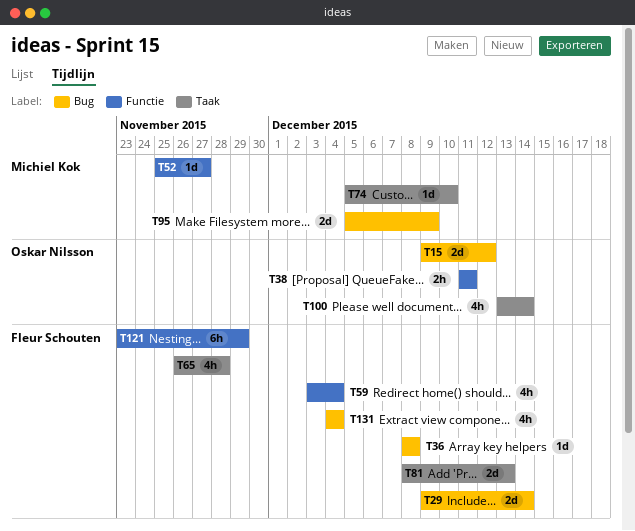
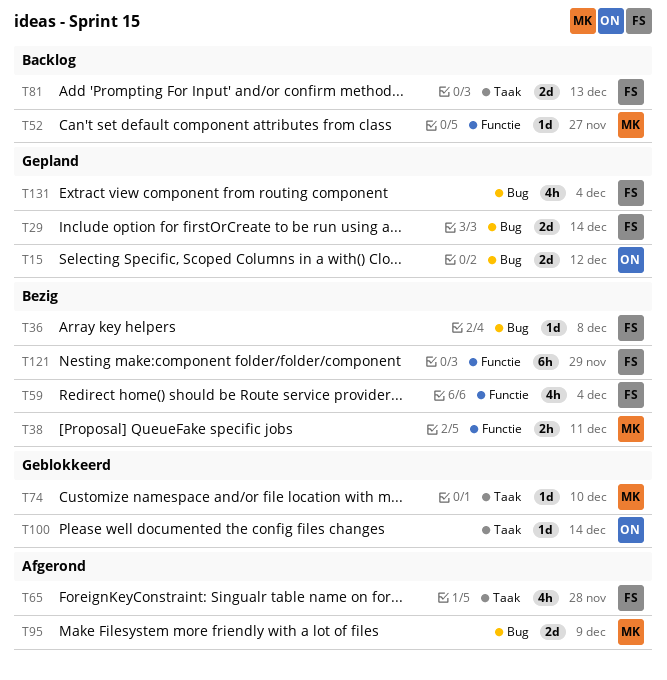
T38, owner: Oskar Nilsson -> Michiel Kok
T100, estimate: 4h -> 1d

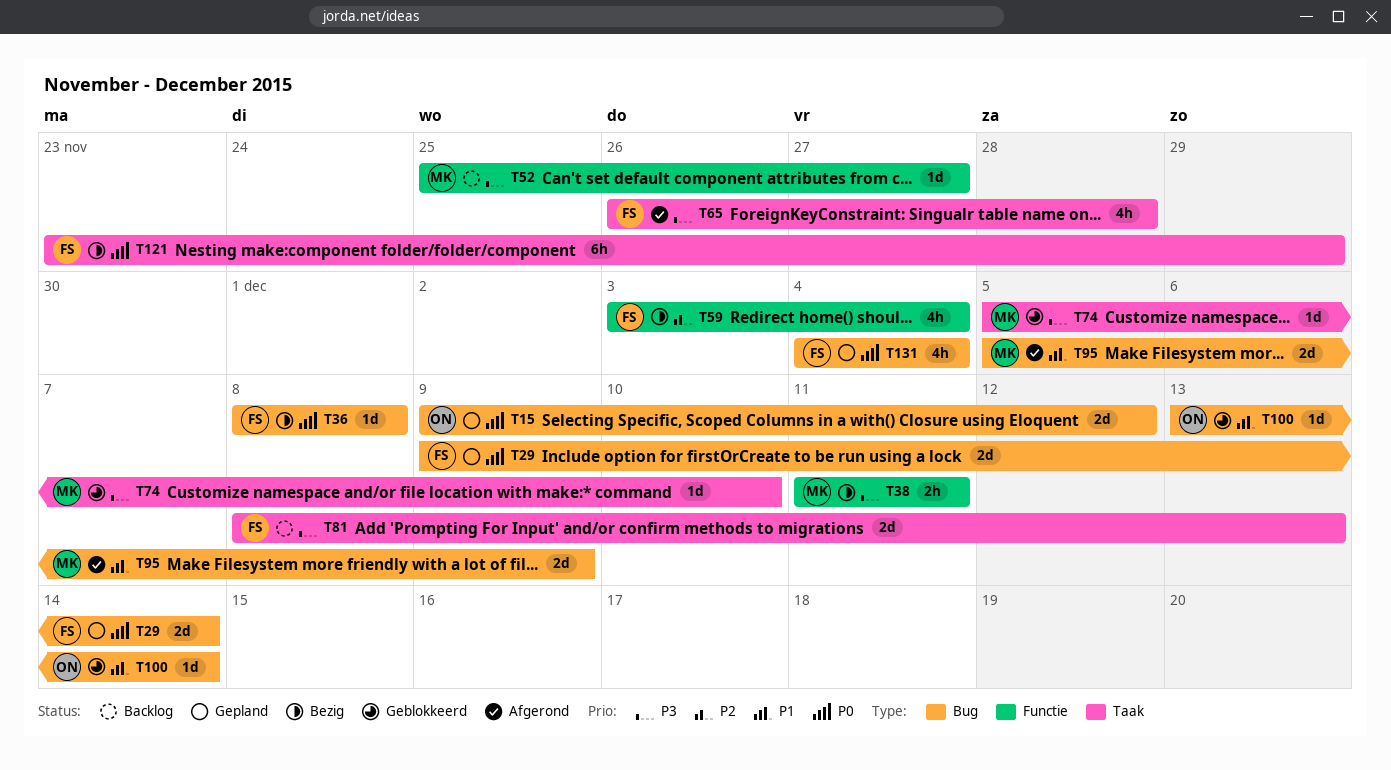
T100, label: Taak -> Bug
T121, label: Functie -> Taak

